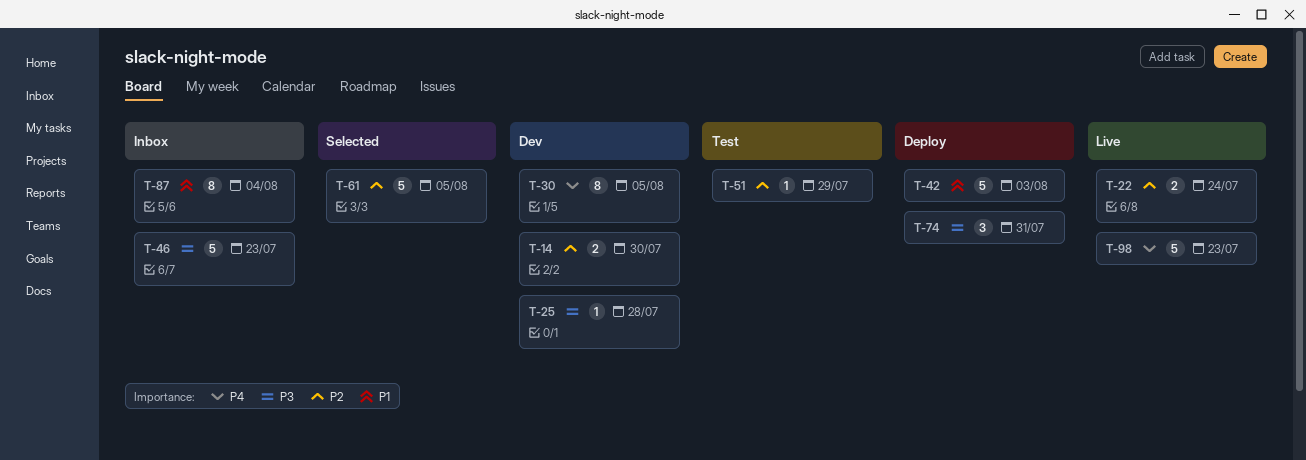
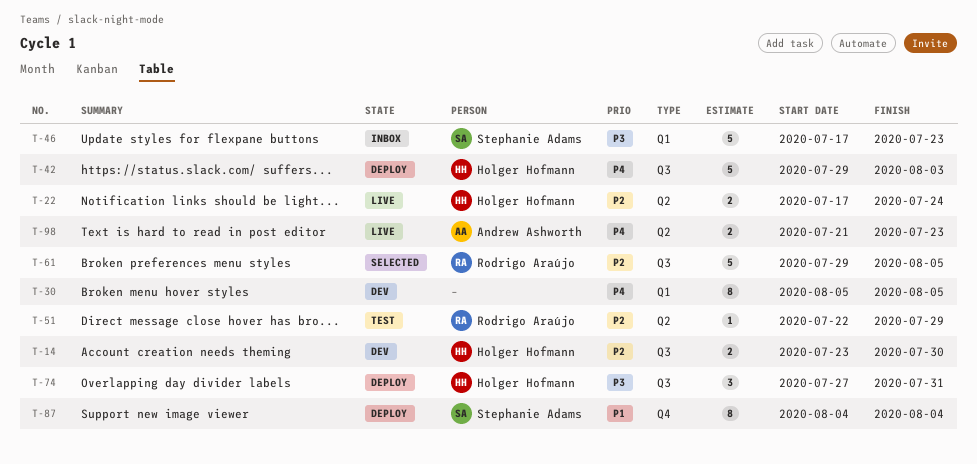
T-25: present -> none
T-42, priority: P1 -> P4
T-87, status: Inbox -> Deploy
T-98, estimate: 5 -> 2

